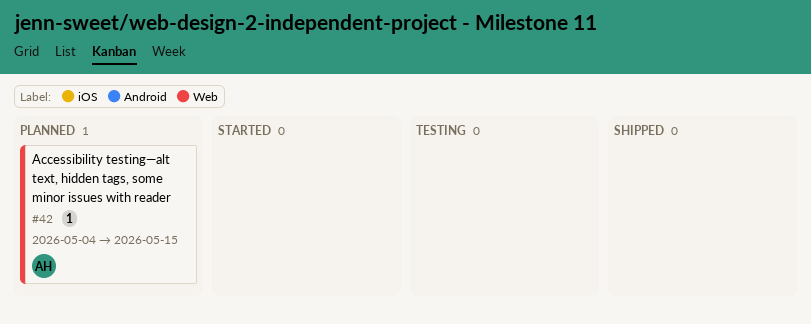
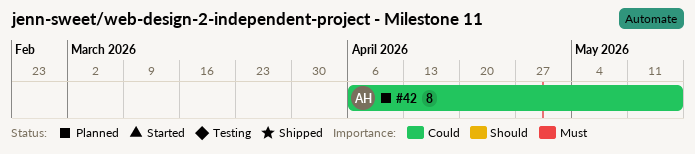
#42, estimate: 1 -> 8
#42, start: May 4 -> Apr 6

